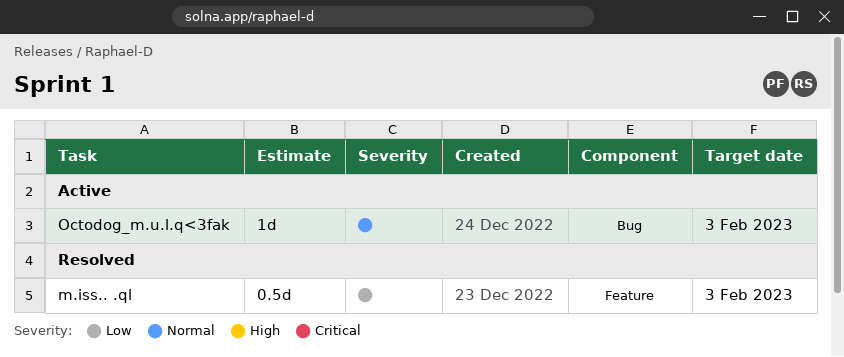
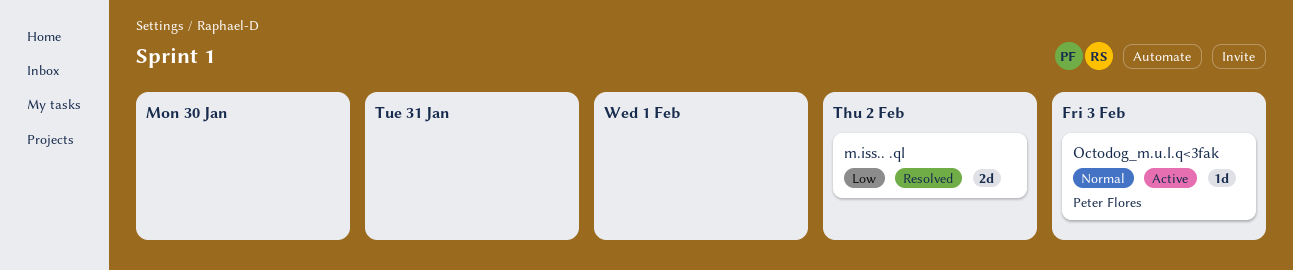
m.iss.. .ql, estimate: 0.5d -> 2d
m.iss.. .ql, due: Feb 3 -> Feb 2

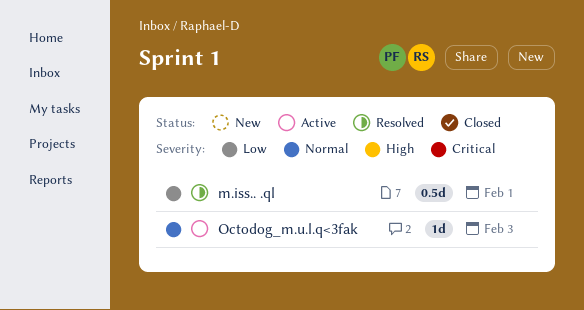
m.iss.. .ql, estimate: 2d -> 0.5d
m.iss.. .ql, due: Feb 2 -> Feb 1

